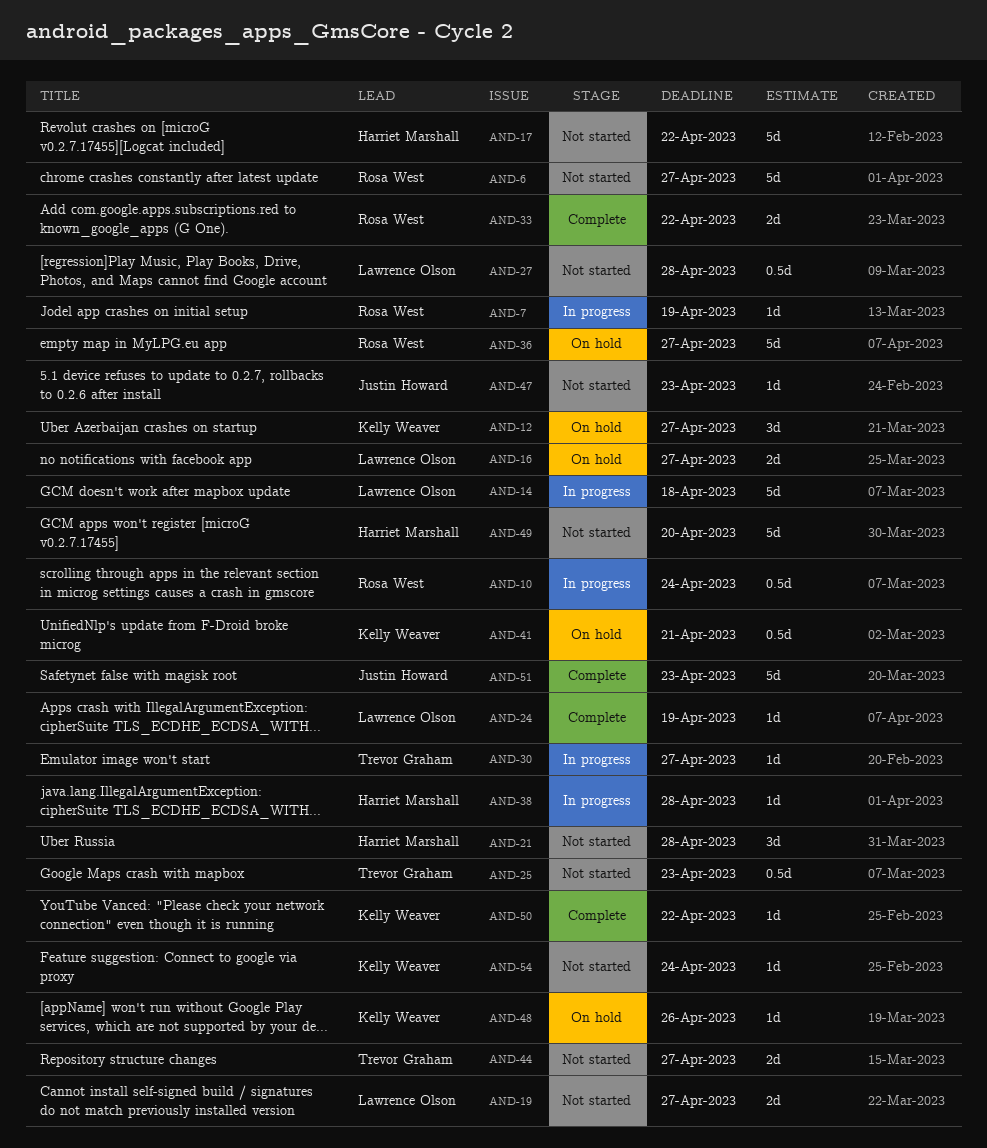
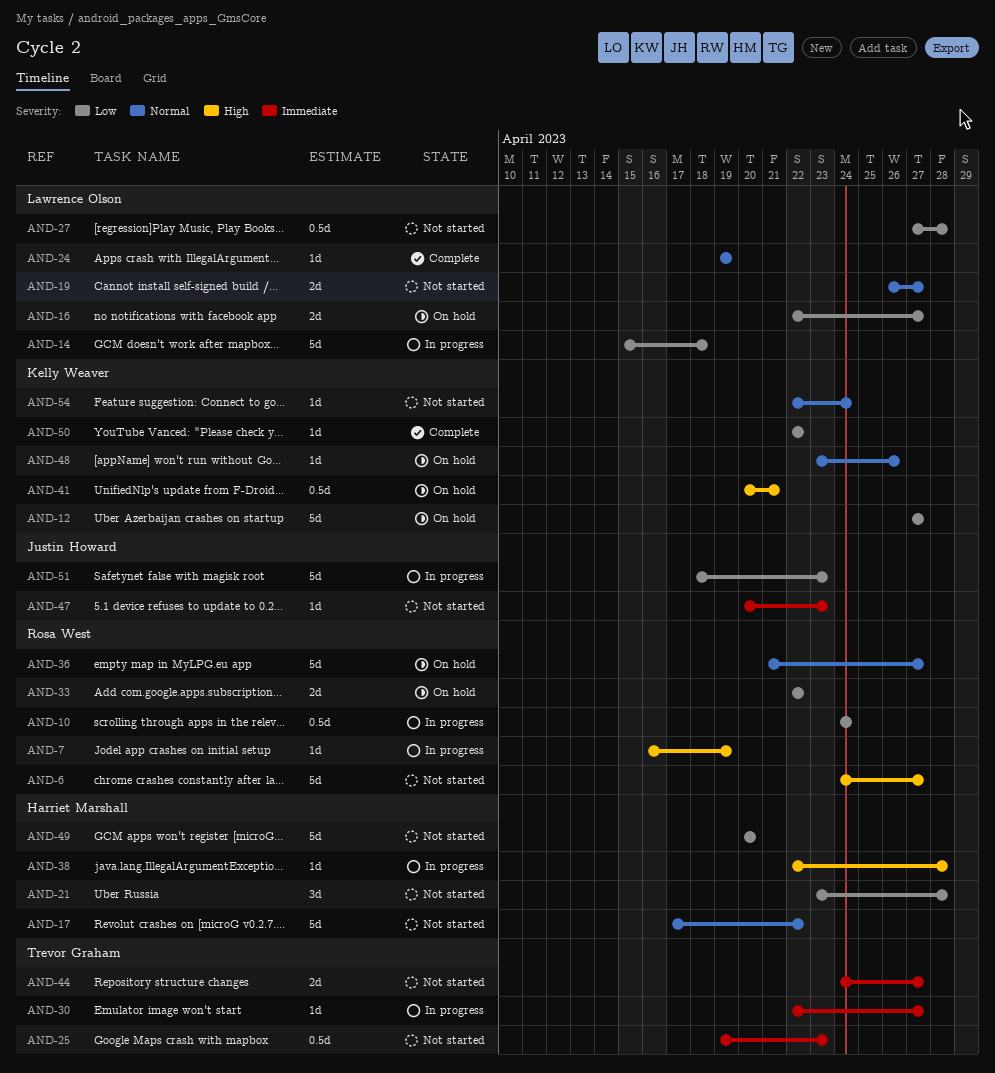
AND-12, estimate: 3d -> 5d
AND-33, status: Complete -> On hold
AND-51, status: Complete -> In progress

